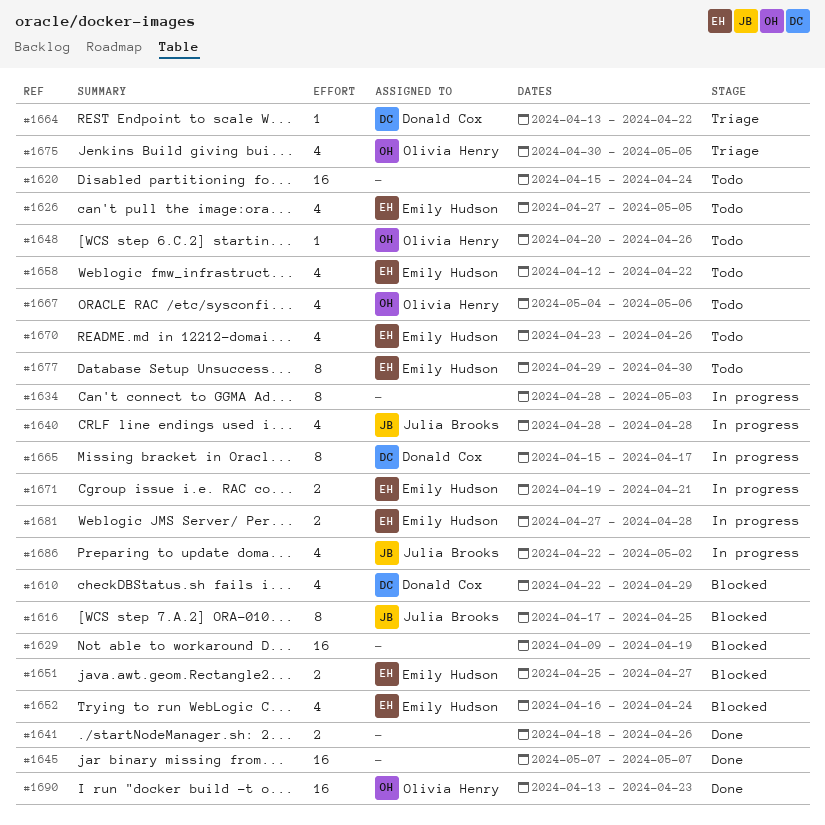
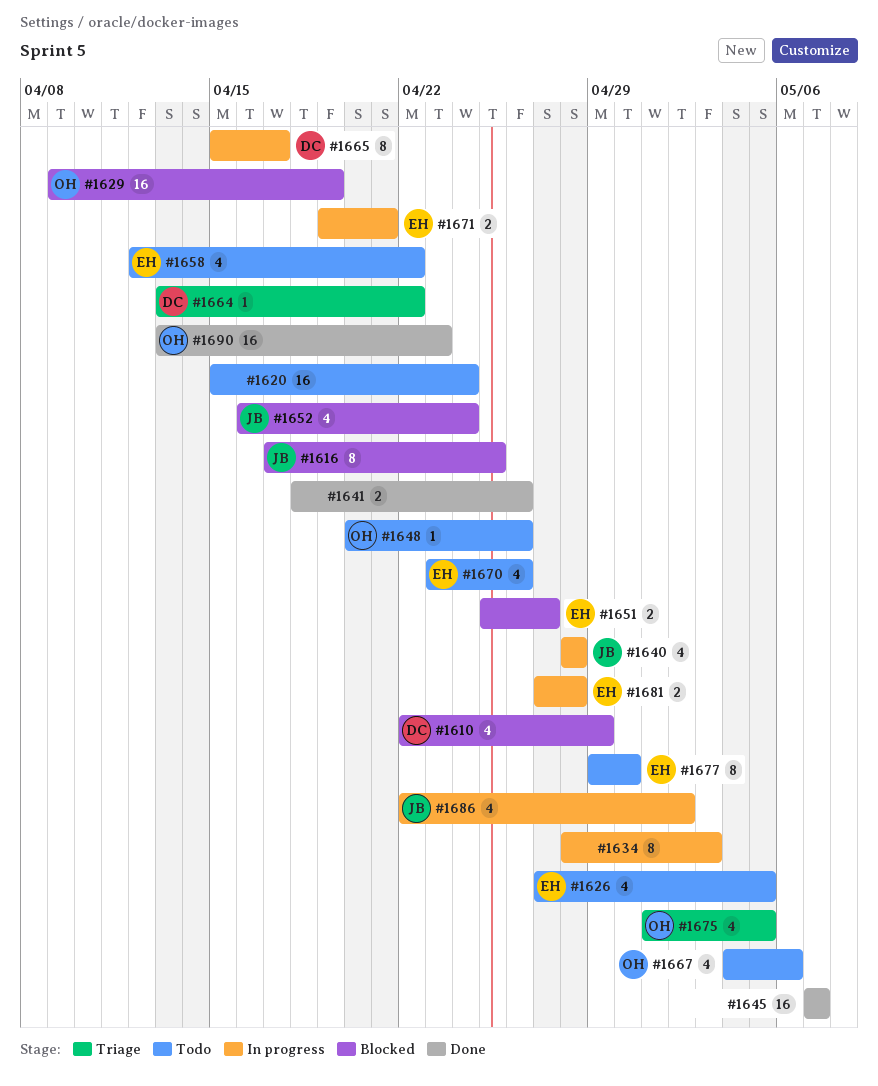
#1629, owner: none -> Olivia Henry
#1652, owner: Emily Hudson -> Julia Brooks
#1675, start: Apr 30 -> May 1

